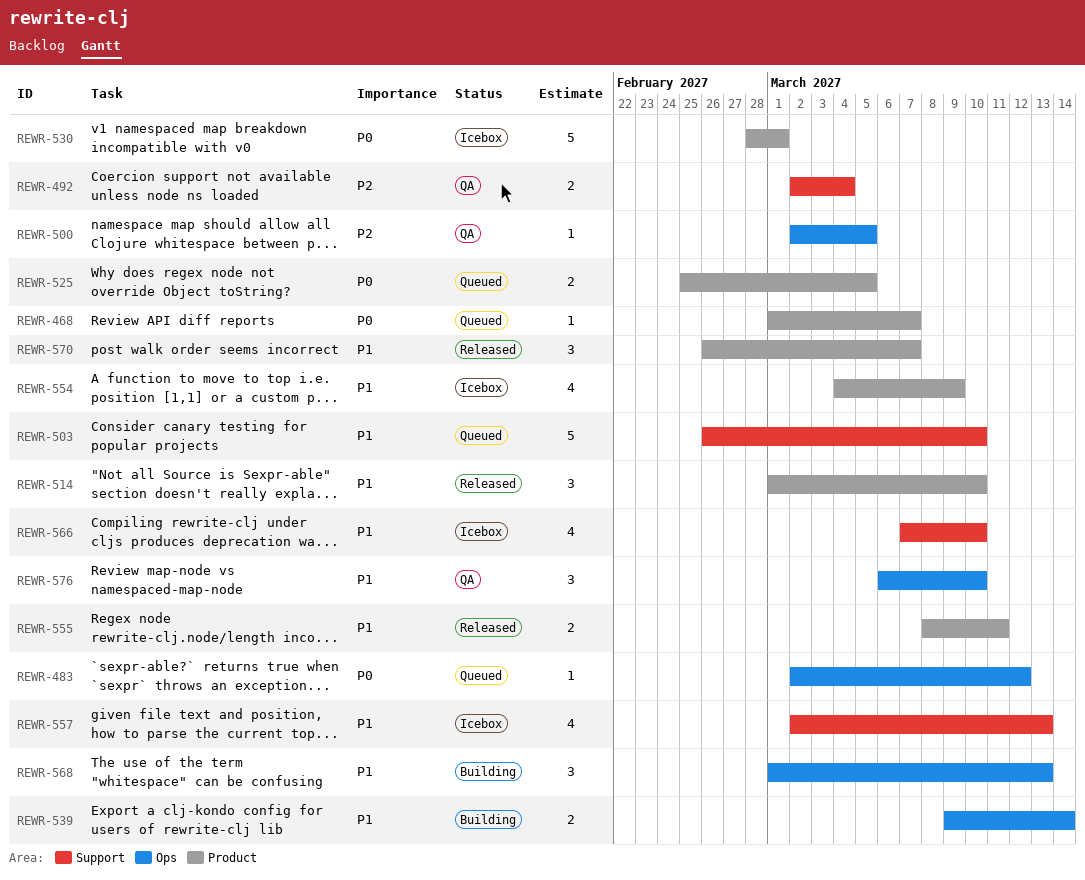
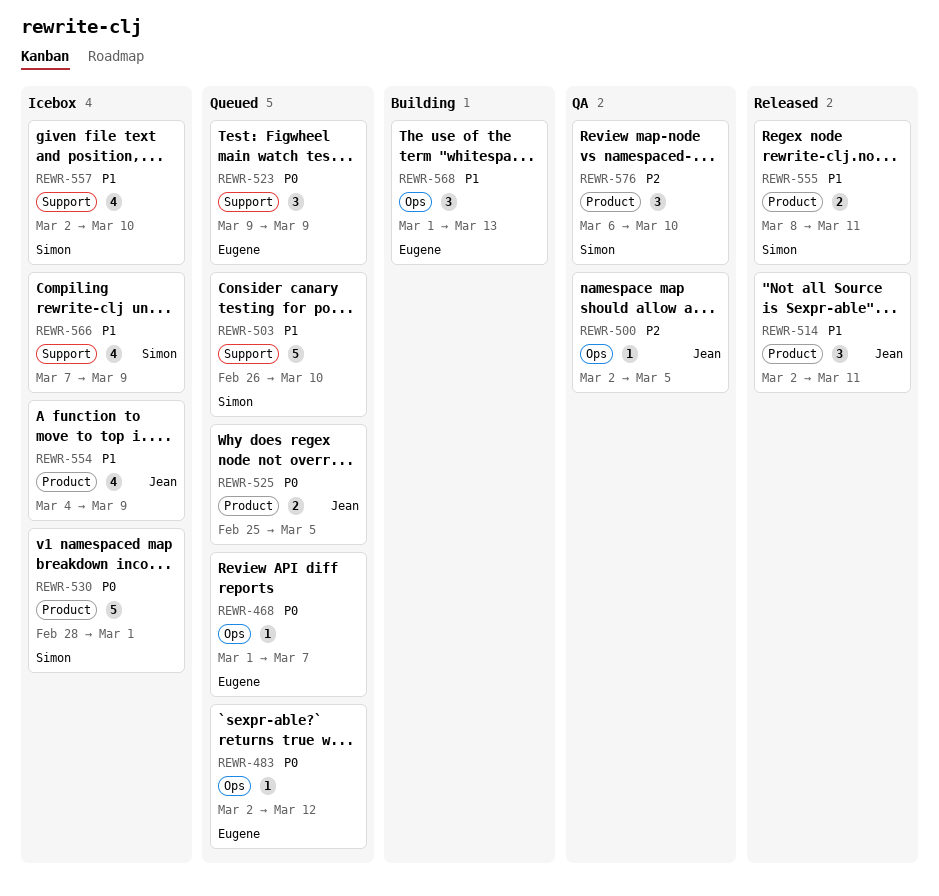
REWR-468, label: Product -> Ops
REWR-492: present -> none
REWR-514, start: Mar 1 -> Mar 2
REWR-514, due: Mar 10 -> Mar 11
REWR-523: none -> present
REWR-539: present -> none
REWR-557, due: Mar 13 -> Mar 10
REWR-566, due: Mar 10 -> Mar 9
REWR-570: present -> none
REWR-576, priority: P1 -> P2
REWR-576, label: Ops -> Product

